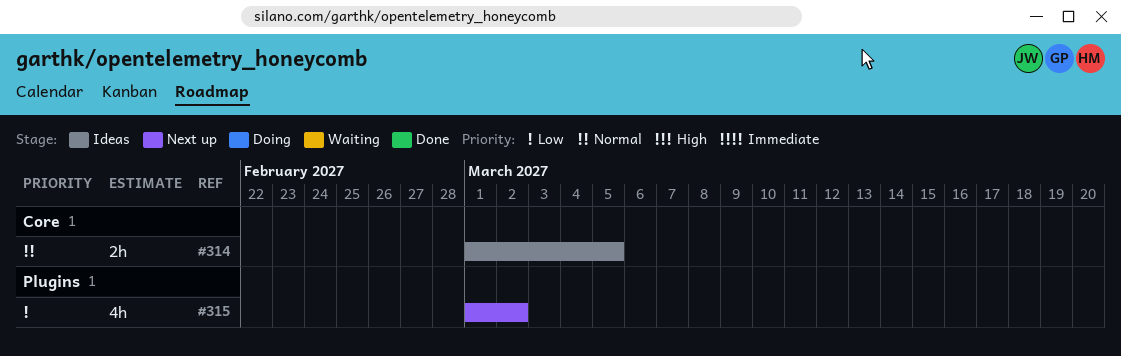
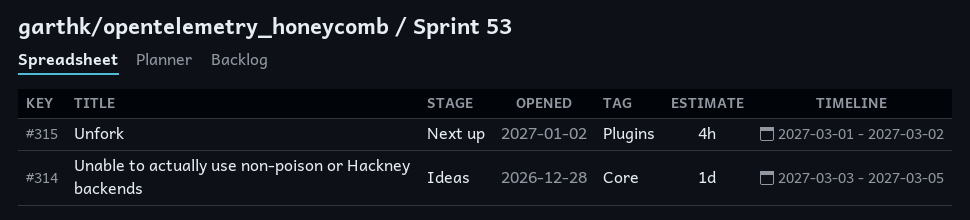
#314, estimate: 2h -> 1d
#314, start: Mar 1 -> Mar 3

